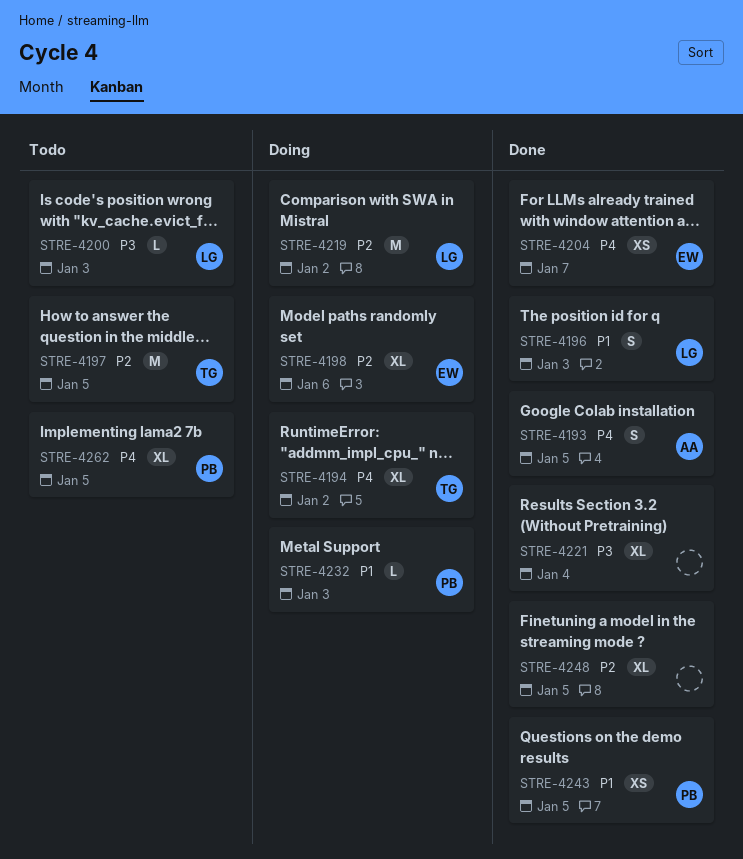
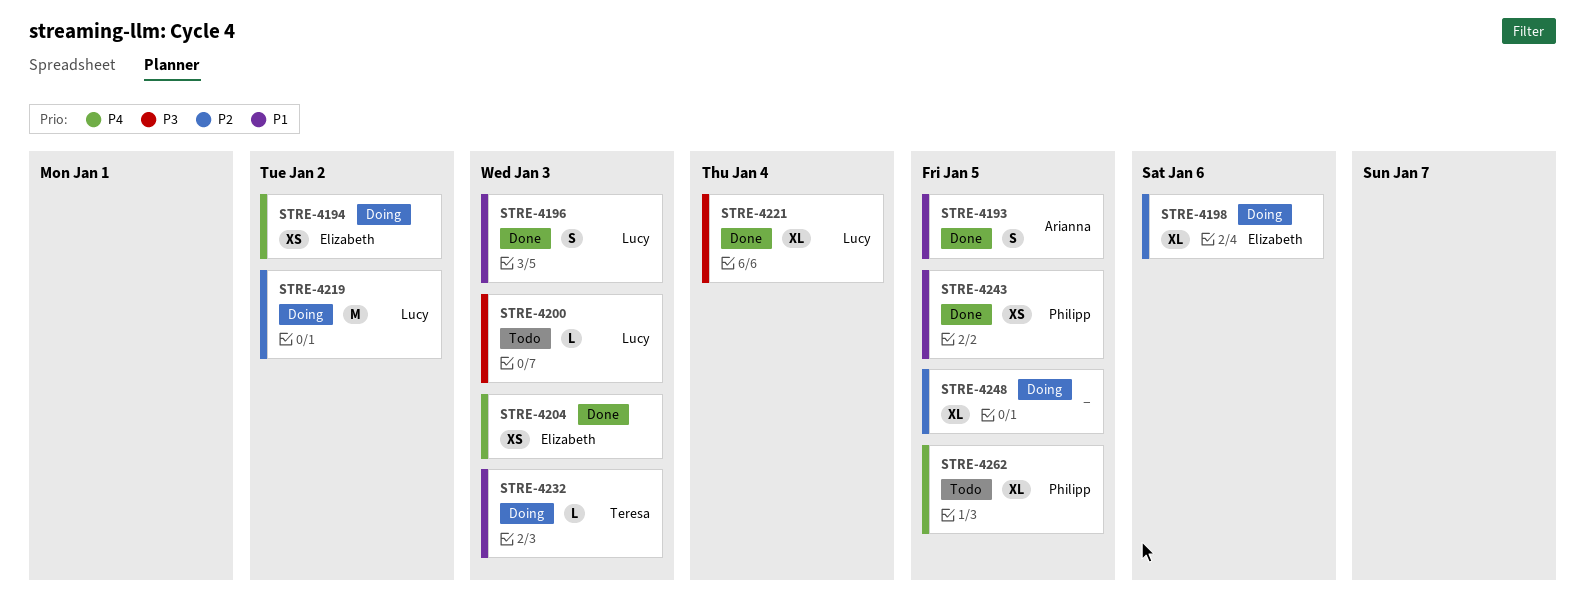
STRE-4193, priority: P4 -> P1
STRE-4194, owner: Teresa -> Elizabeth
STRE-4194, estimate: XL -> XS
STRE-4197: present -> none
STRE-4204, due: Jan 7 -> Jan 3
STRE-4221, owner: none -> Lucy
STRE-4232, owner: Philipp -> Teresa
STRE-4248, status: Done -> Doing

